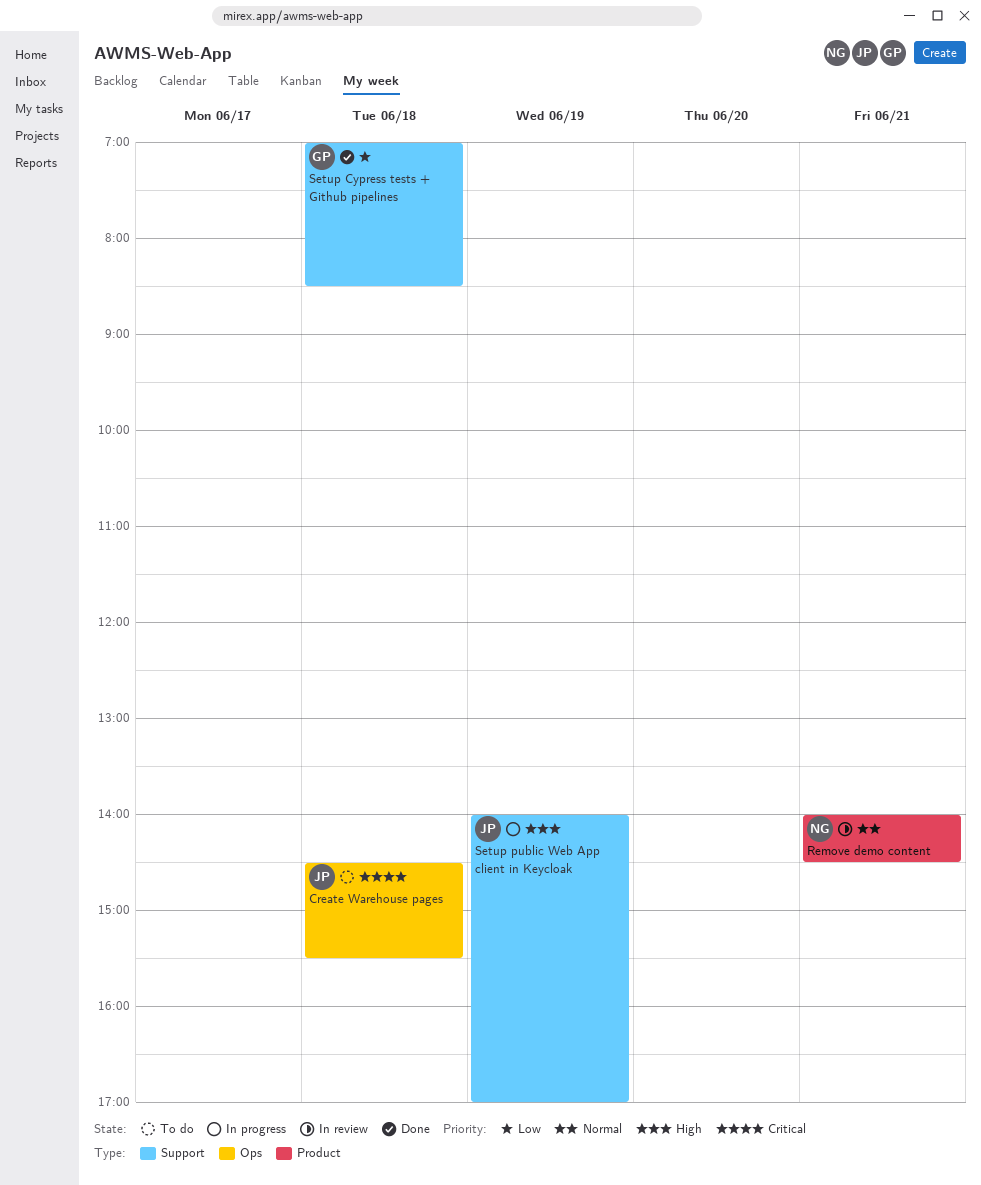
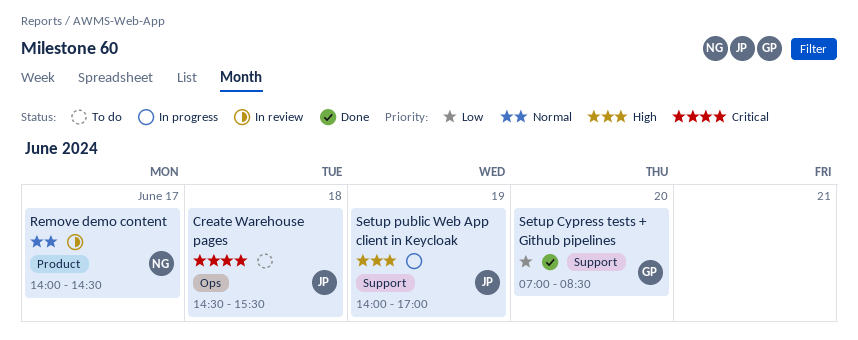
Remove demo content, day: Jun 21 -> Jun 17
Setup Cypress tests + Github pipelines, day: Jun 18 -> Jun 20

